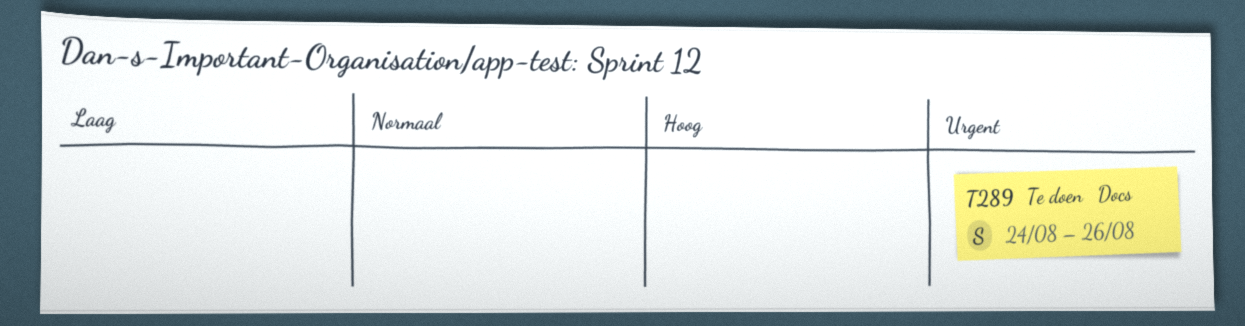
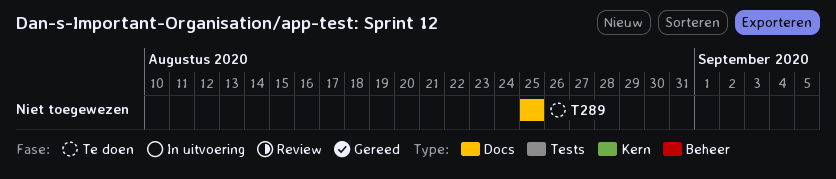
T289, start: Aug 24 -> Aug 25
T289, due: Aug 26 -> Aug 25

